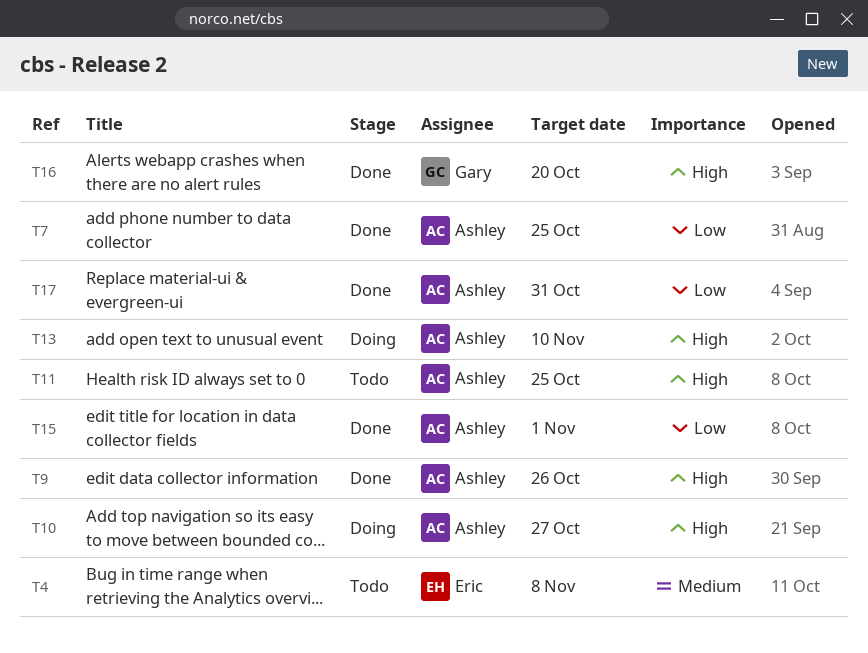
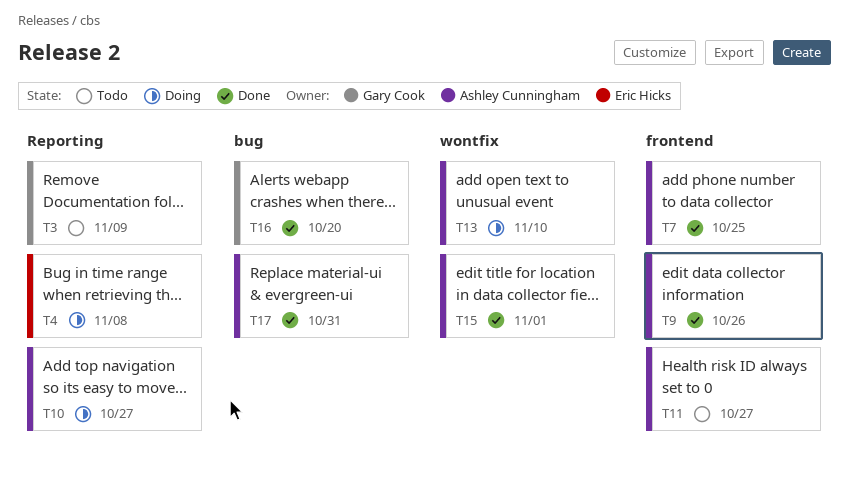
T3: none -> present
T4, status: Todo -> Doing
T11, due: Oct 25 -> Oct 27

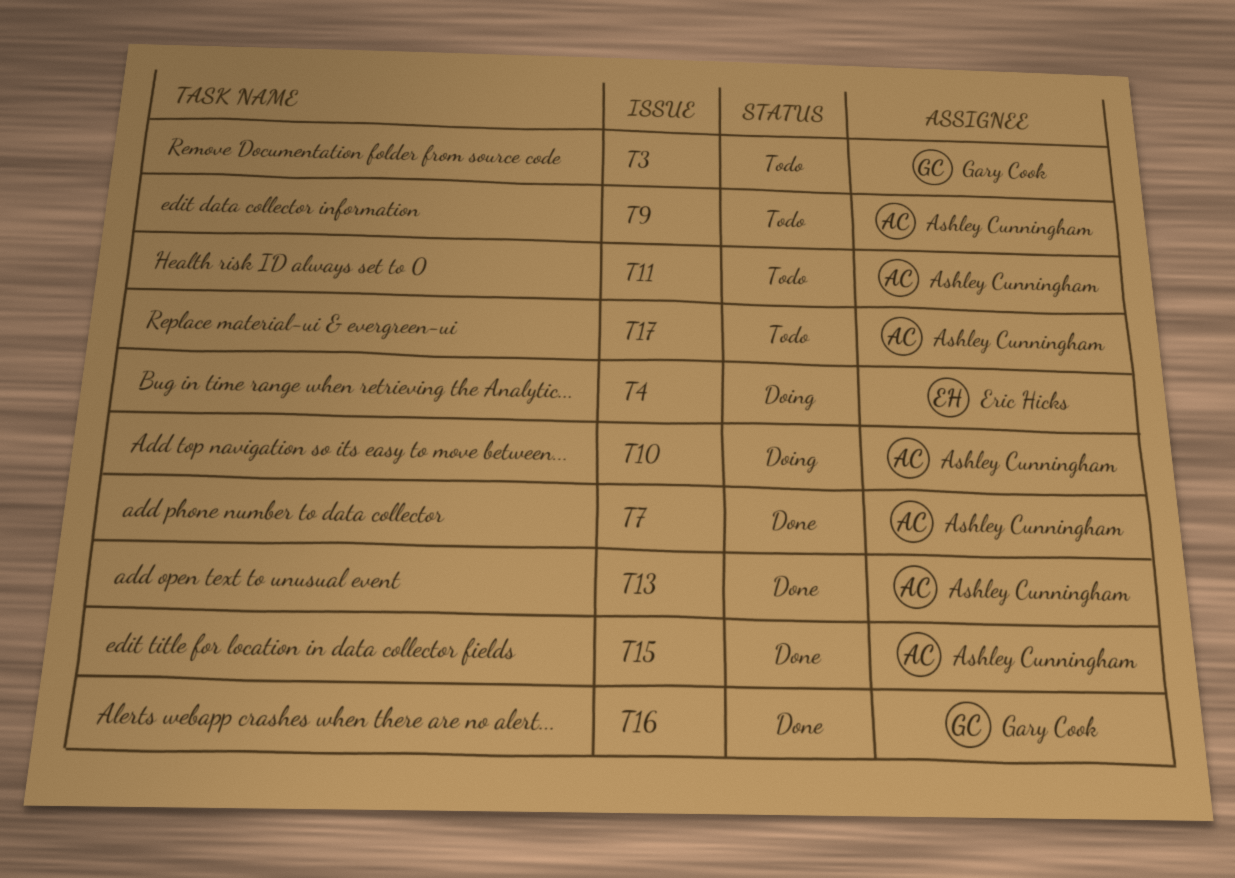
T9, status: Done -> Todo
T13, status: Doing -> Done
T17, status: Done -> Todo

